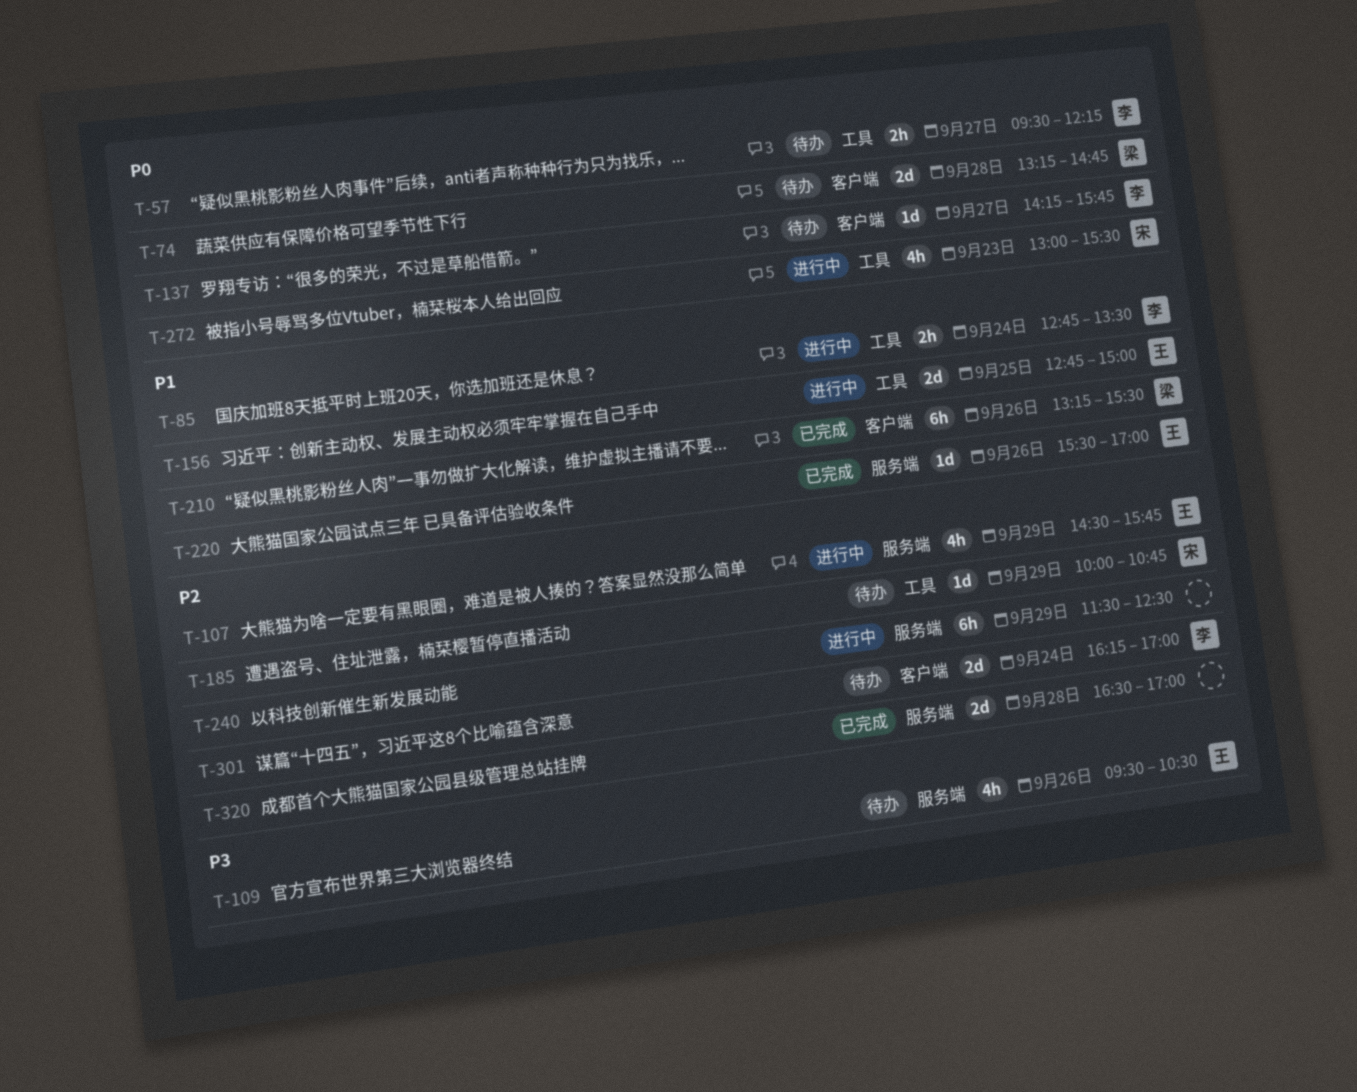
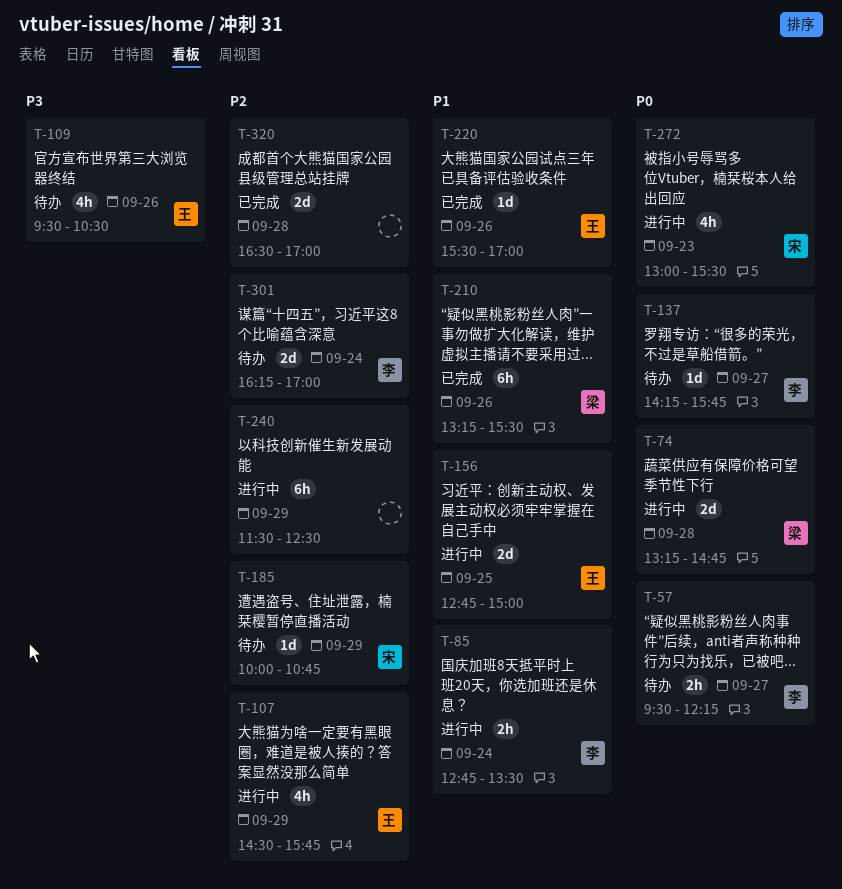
T-74, status: 待办 -> 进行中

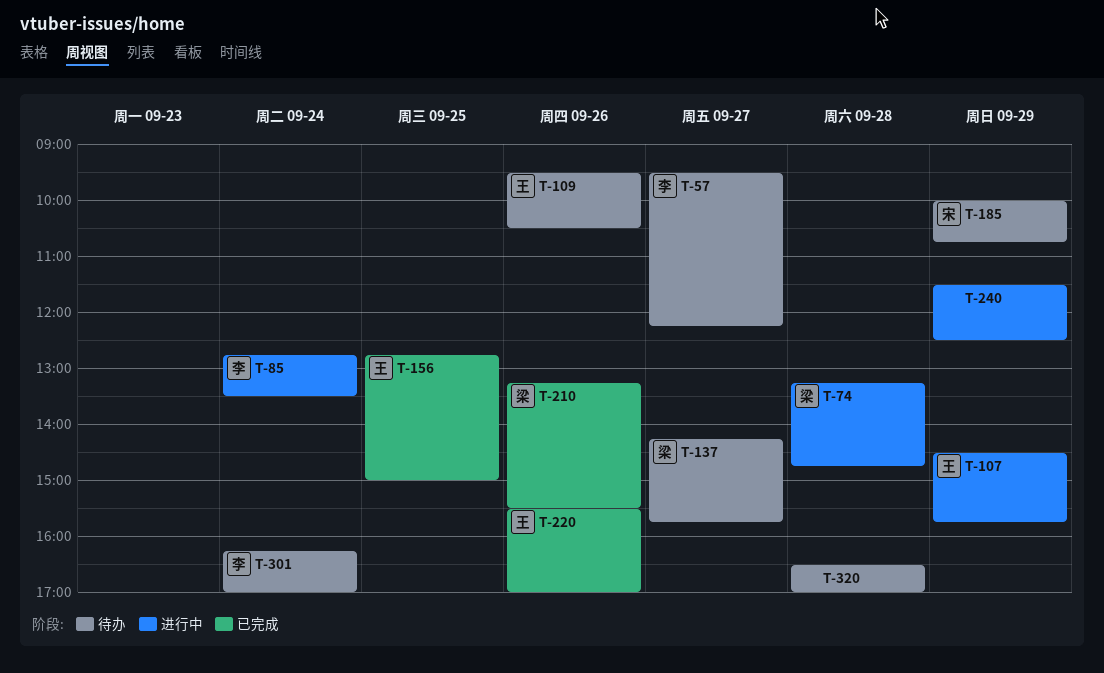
T-137, owner: 李 -> 梁
T-156, status: 进行中 -> 已完成
T-272: present -> none
T-320, status: 已完成 -> 待办

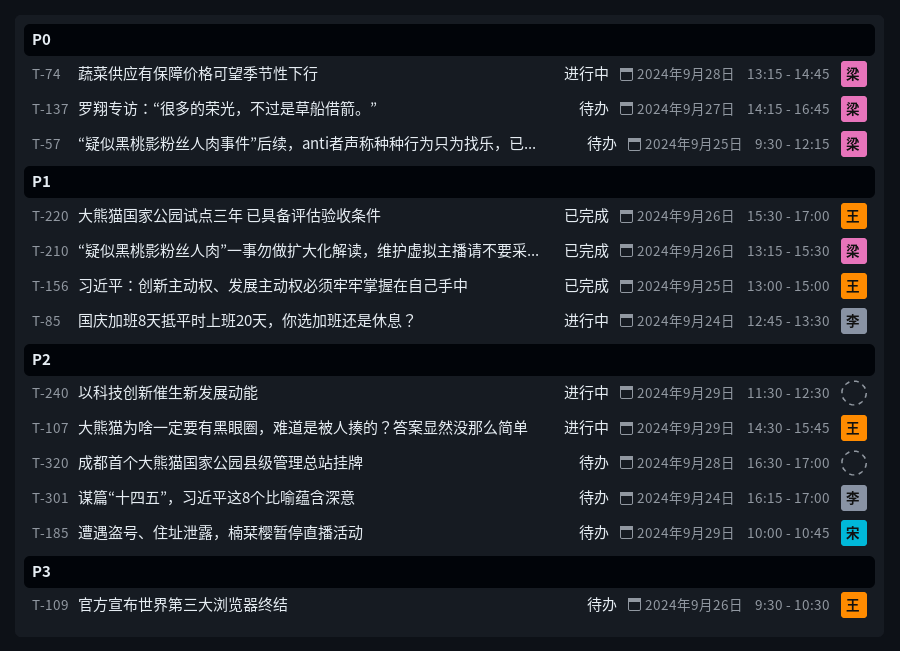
T-57, owner: 李 -> 梁
T-57, day: Sep 27 -> Sep 25
T-137, ends: 15:45 -> 16:45
T-156, begins: 12:45 -> 13:00

